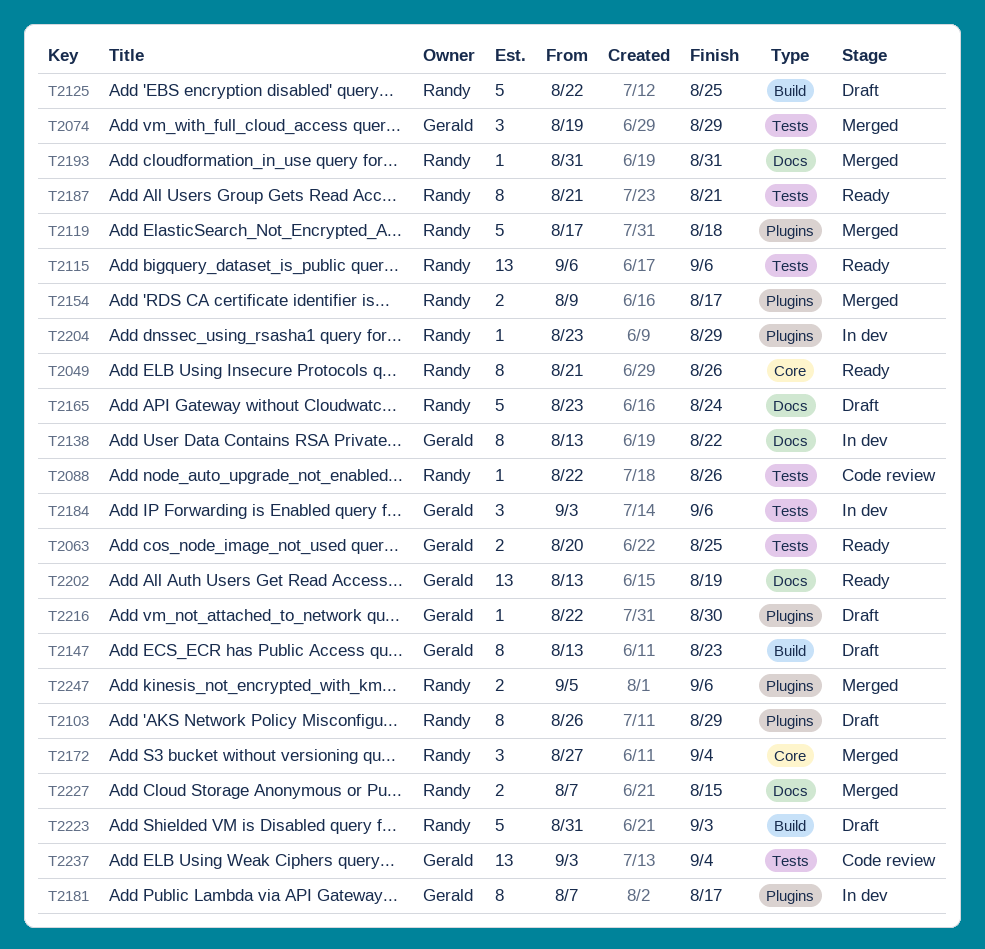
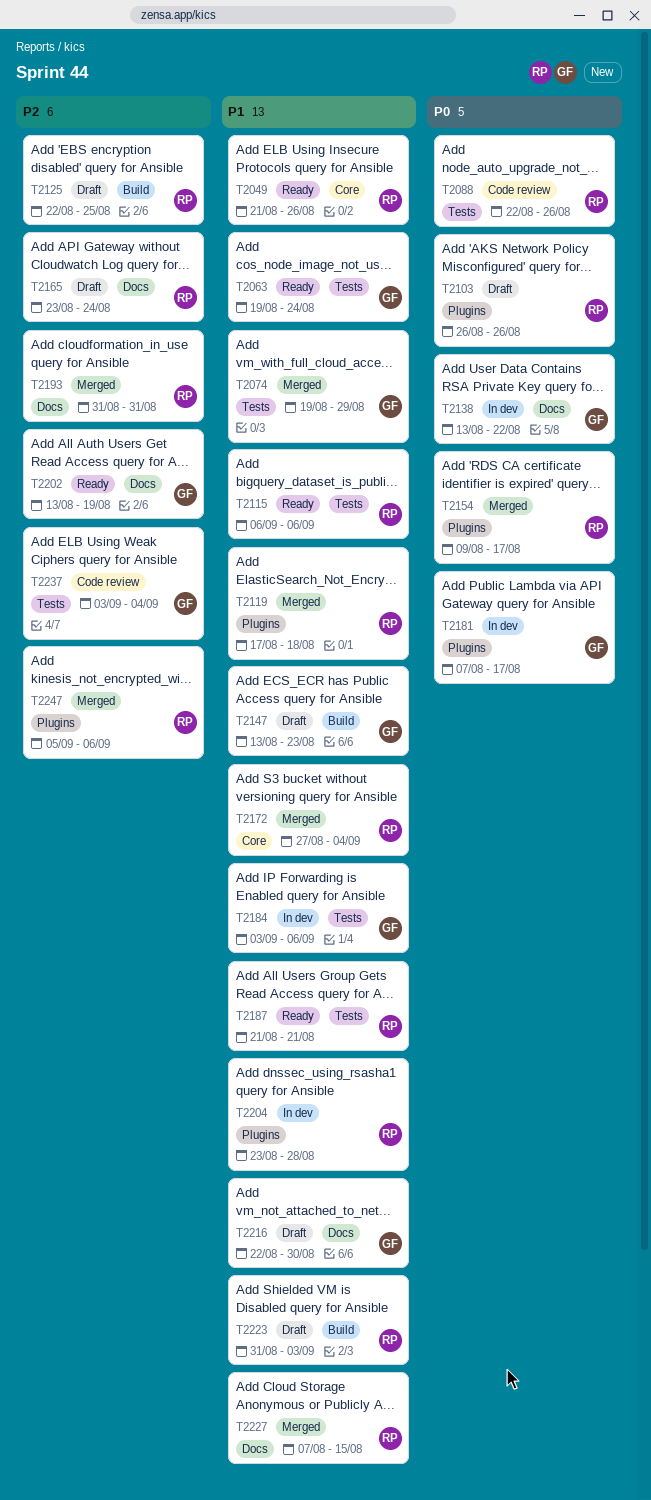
T2063, start: Aug 20 -> Aug 19
T2063, due: Aug 25 -> Aug 24
T2103, due: Aug 29 -> Aug 26
T2204, due: Aug 29 -> Aug 28
T2216, label: Plugins -> Docs

